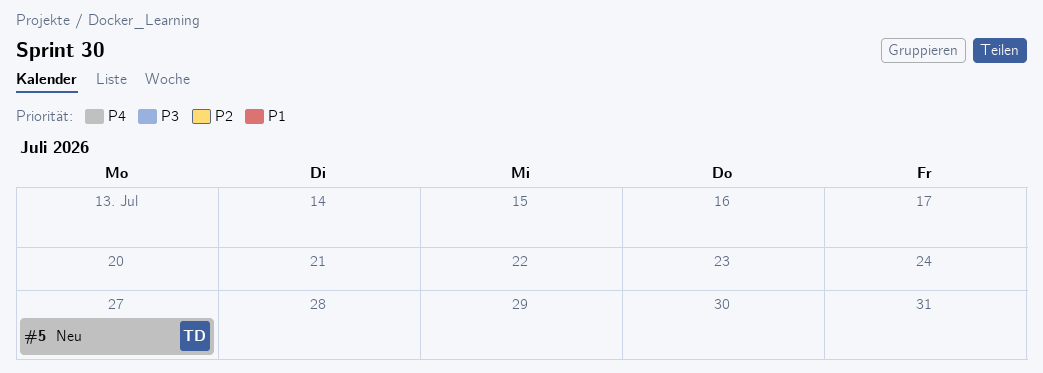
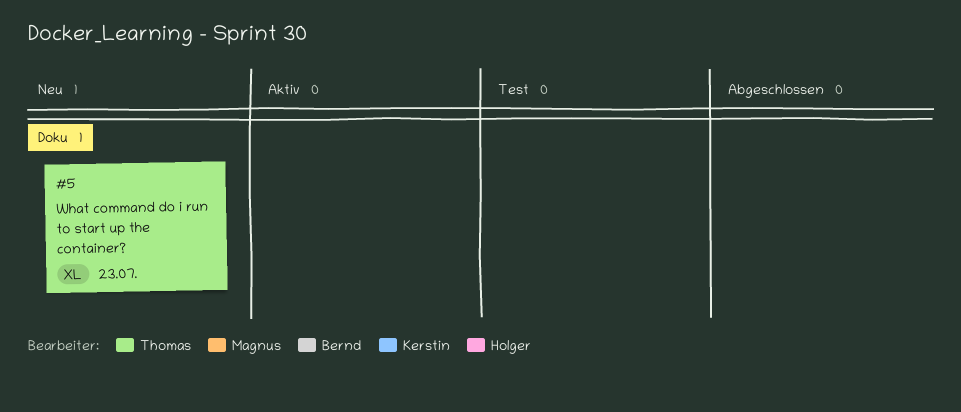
#5, due: Jul 27 -> Jul 23

